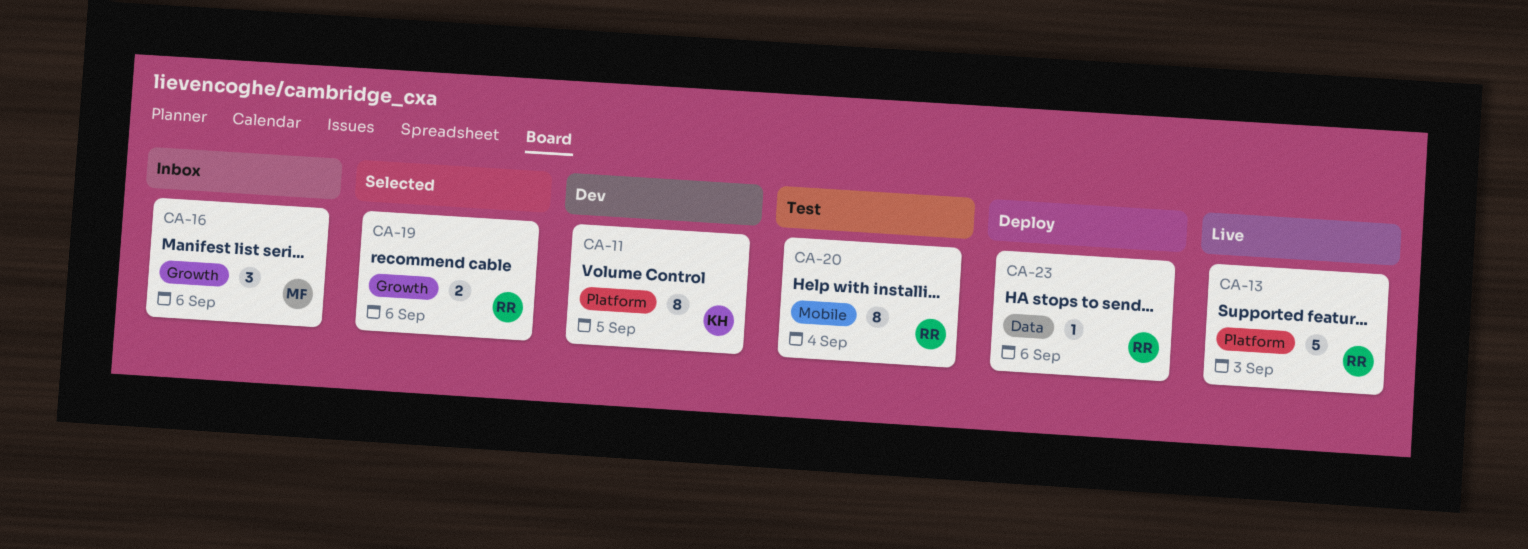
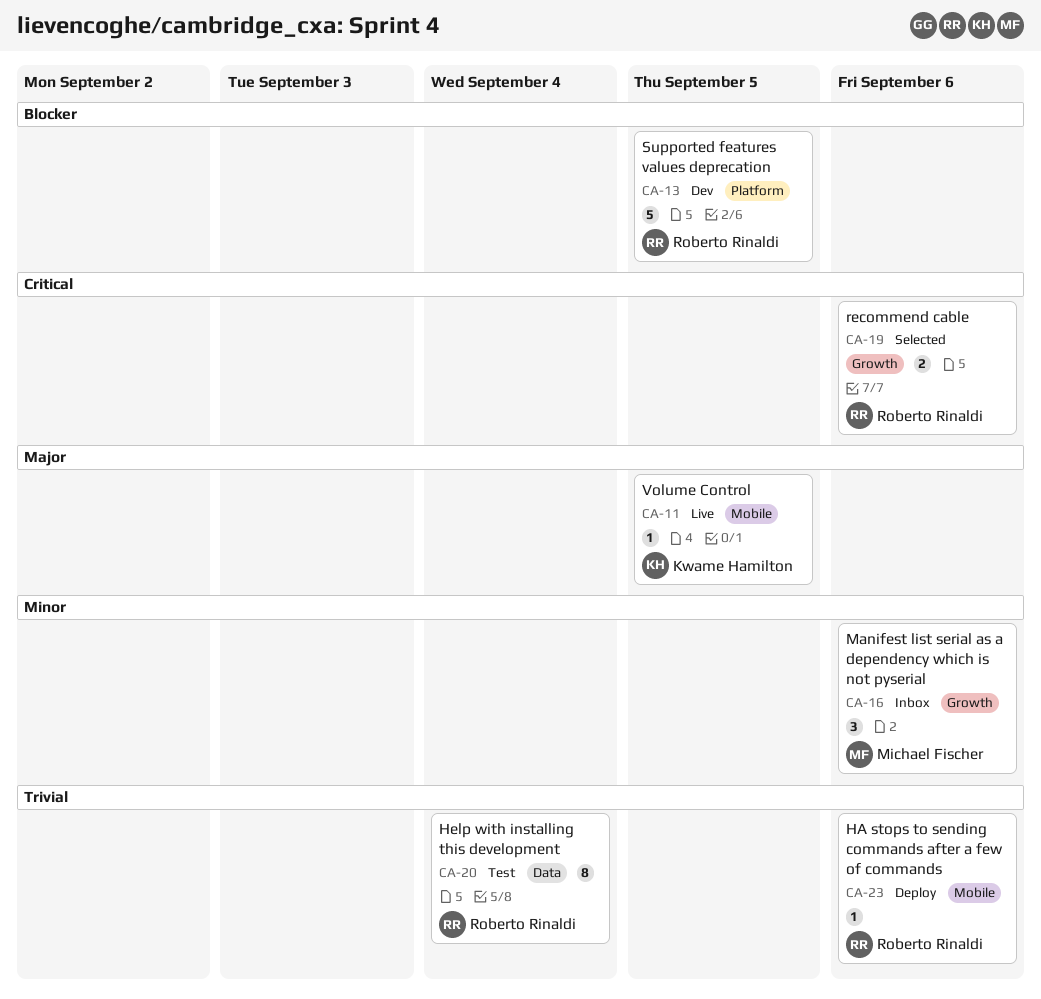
CA-11, status: Dev -> Live
CA-11, label: Platform -> Mobile
CA-11, estimate: 8 -> 1
CA-13, status: Live -> Dev
CA-13, due: Sep 3 -> Sep 5
CA-20, label: Mobile -> Data
CA-23, label: Data -> Mobile

